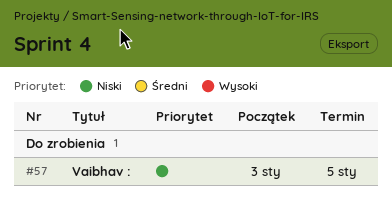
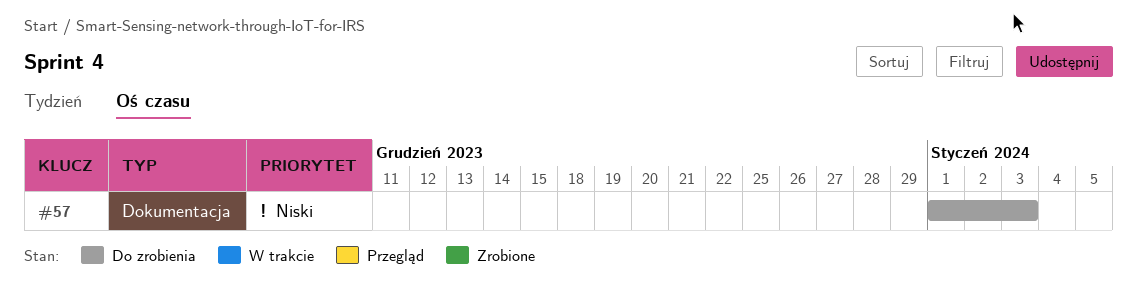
#57, start: Jan 3 -> Jan 1
#57, due: Jan 5 -> Jan 3

